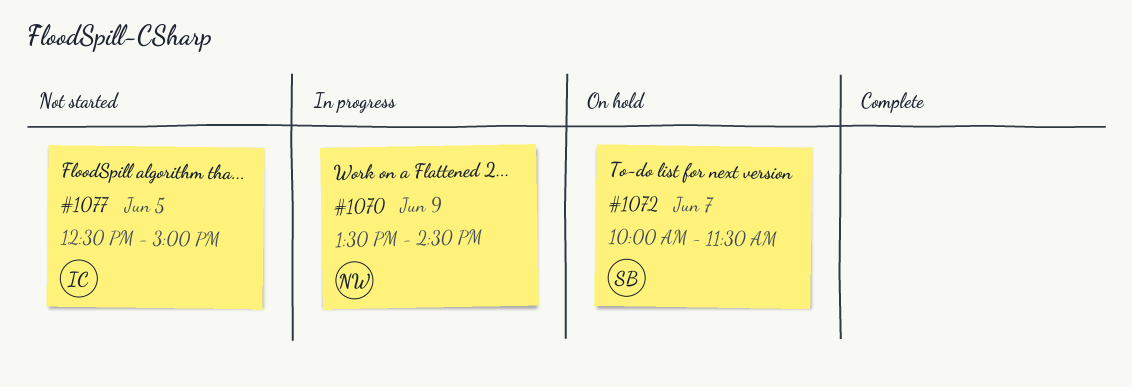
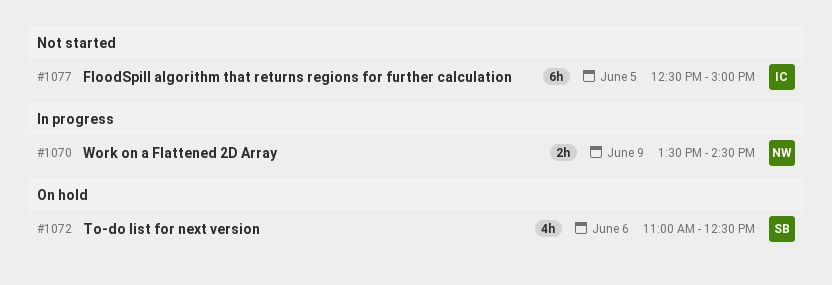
#1072, day: Jun 7 -> Jun 6
#1072, begins: 10:00 -> 11:00
#1072, ends: 11:30 -> 12:30

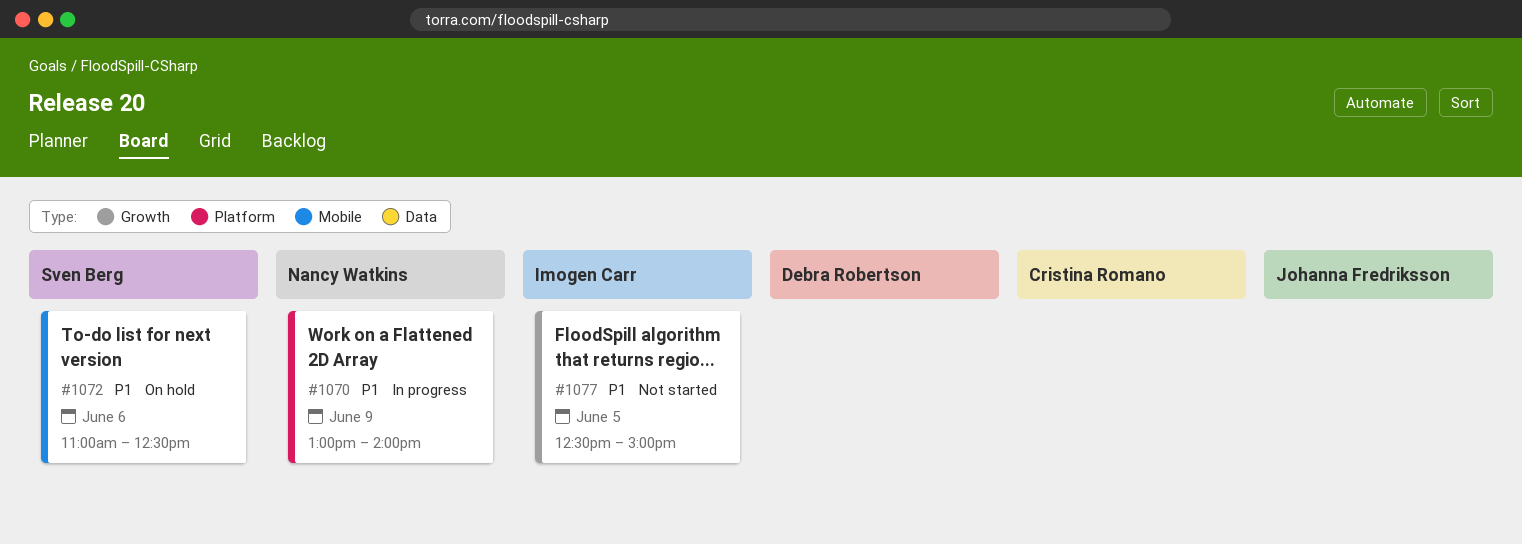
#1070, begins: 13:30 -> 13:00
#1070, ends: 14:30 -> 14:00

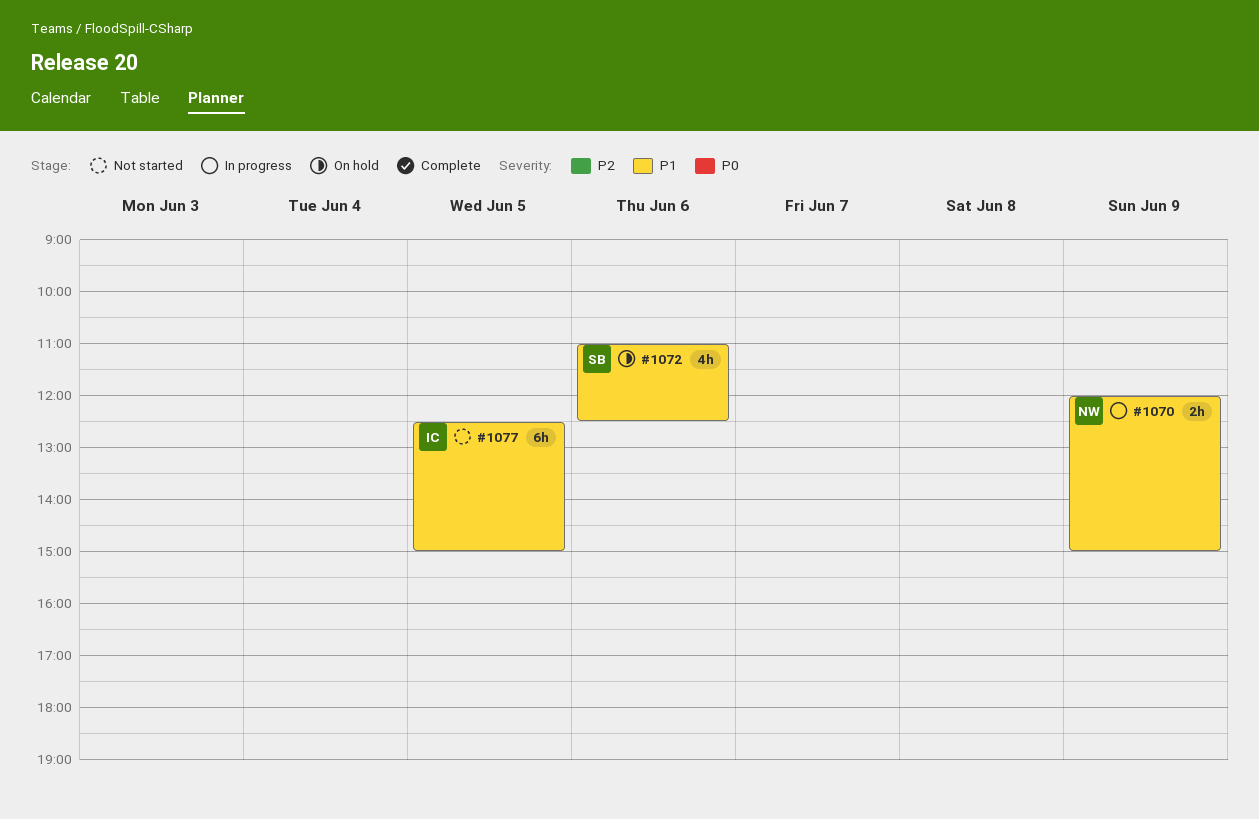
#1070, begins: 13:00 -> 12:00
#1070, ends: 14:00 -> 15:00

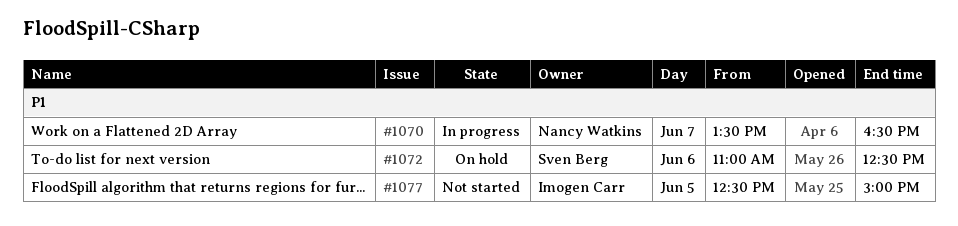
#1070, day: Jun 9 -> Jun 7
#1070, begins: 12:00 -> 13:30
#1070, ends: 15:00 -> 16:30

